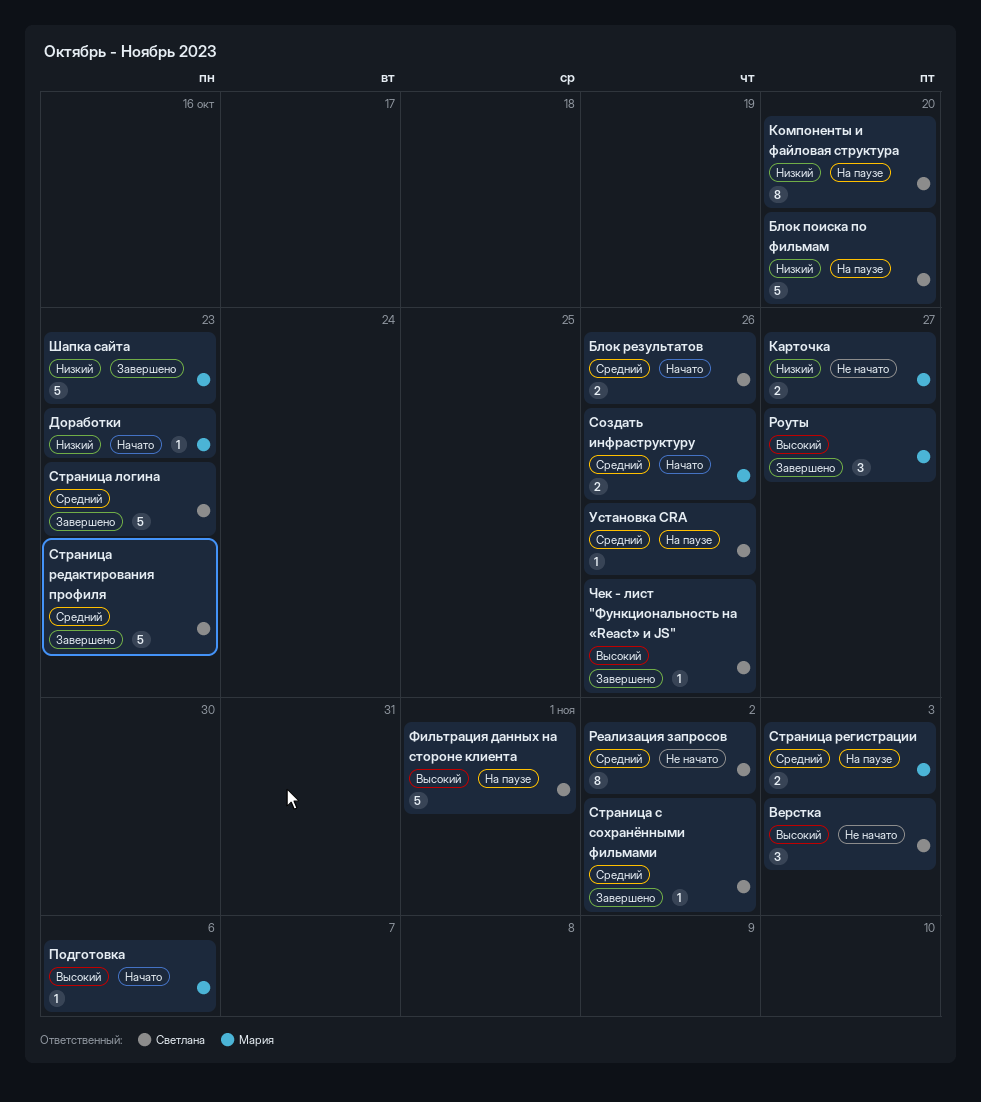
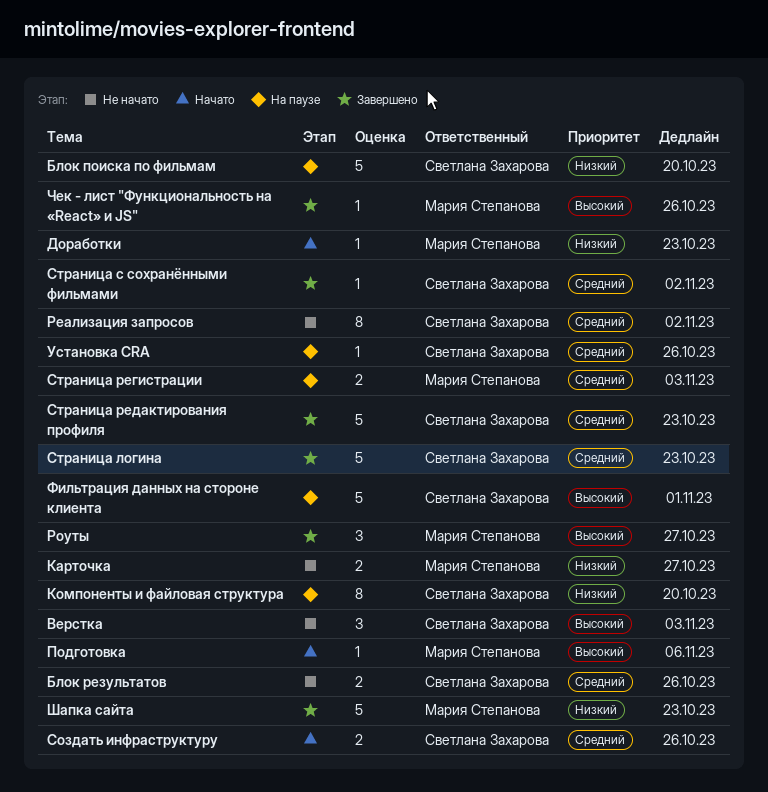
Блок результатов, status: Начато -> Не начато
Создать инфраструктуру, owner: Мария Степанова -> Светлана Захарова
Чек - лист "Функциональность на «React» и JS", owner: Светлана Захарова -> Мария Степанова

